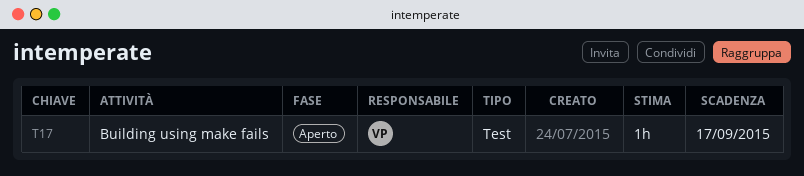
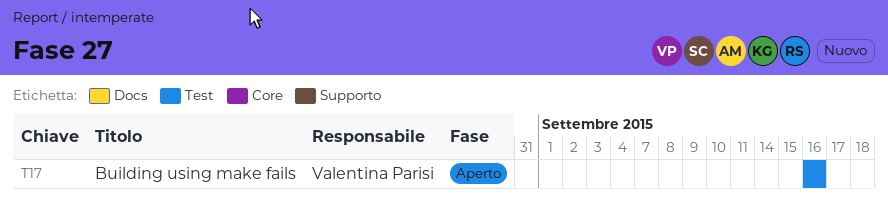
T17, due: Sep 17 -> Sep 16

